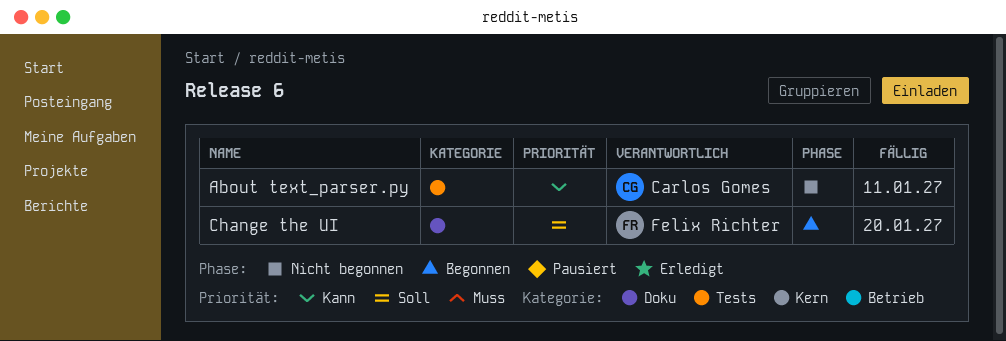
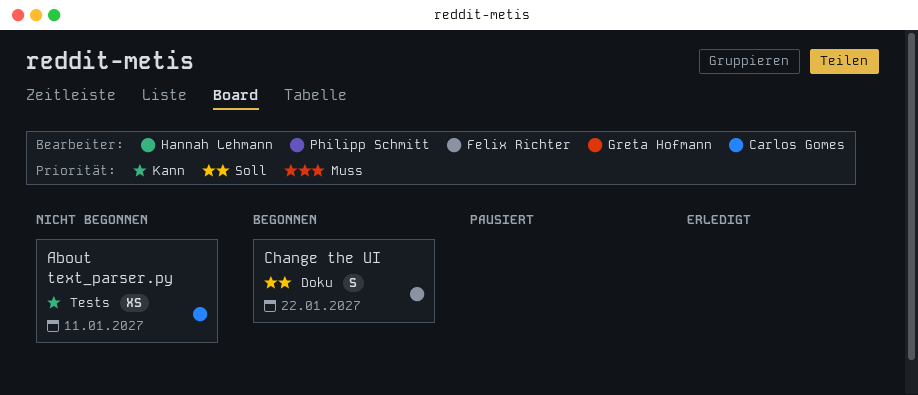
Change the UI, due: Jan 20 -> Jan 22

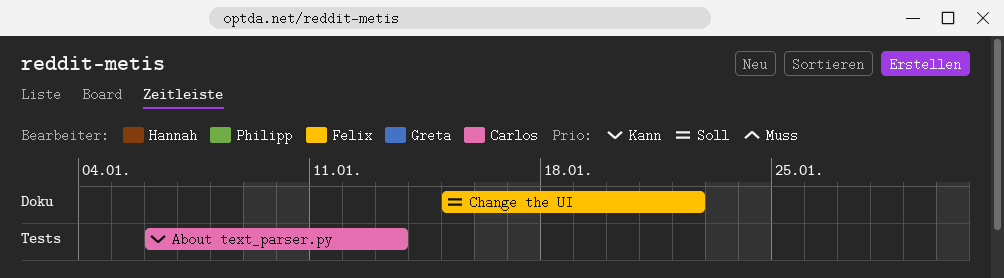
About text_parser.py, due: Jan 11 -> Jan 13

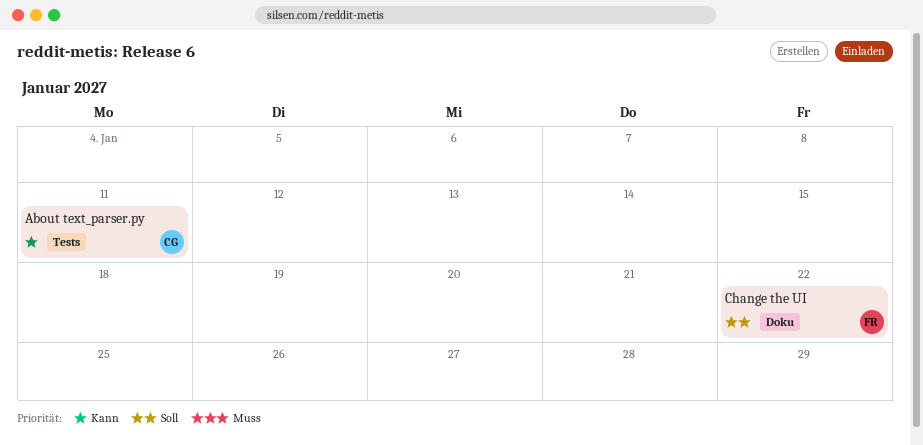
About text_parser.py, due: Jan 13 -> Jan 11

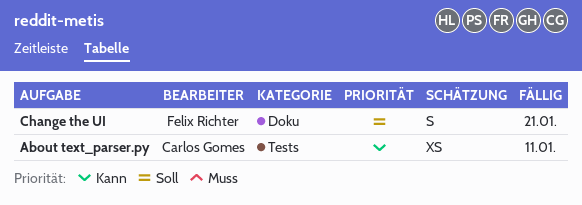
Change the UI, due: Jan 22 -> Jan 21

